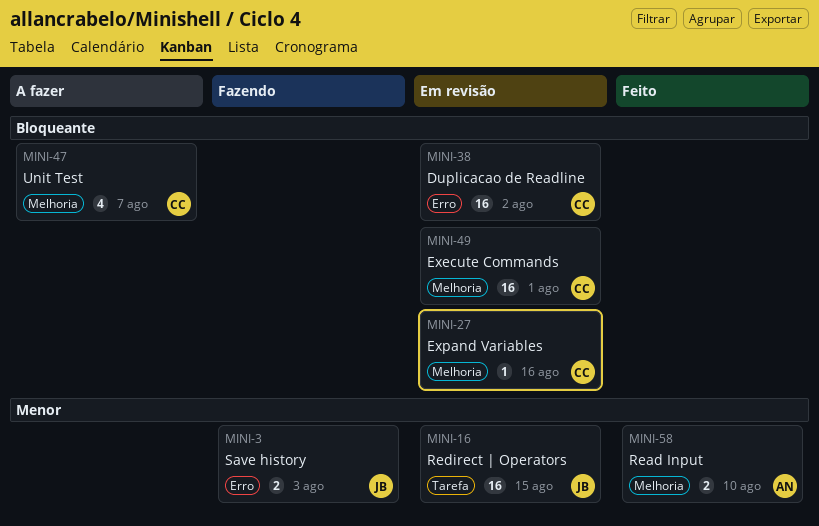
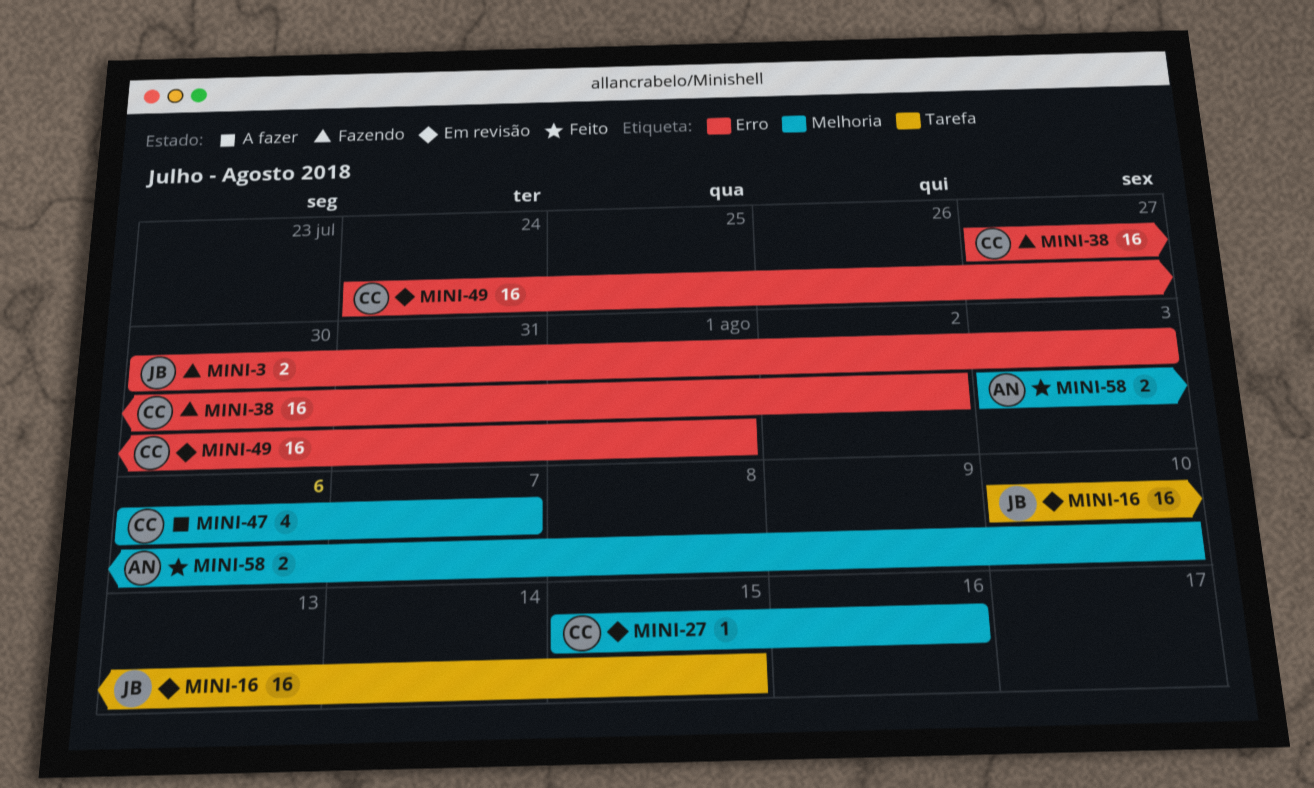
MINI-38, status: Em revisão -> Fazendo
MINI-49, label: Melhoria -> Erro

